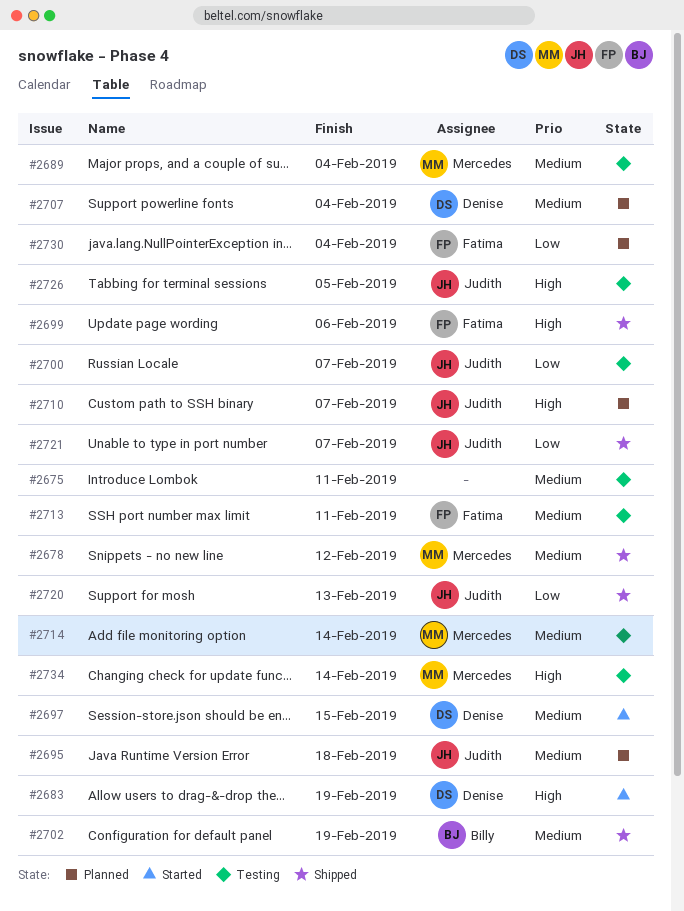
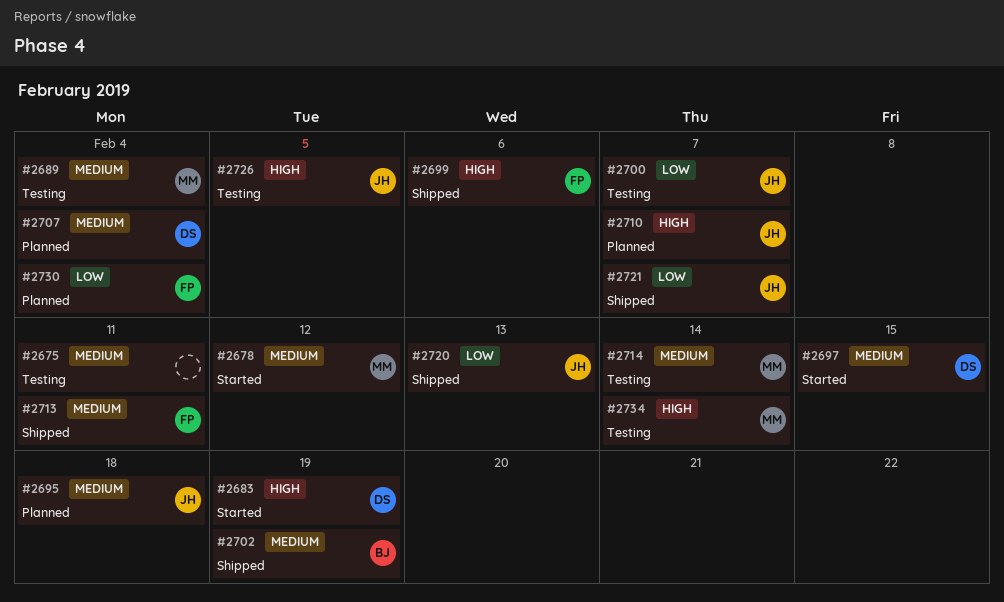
#2678, status: Shipped -> Started
#2713, status: Testing -> Shipped

